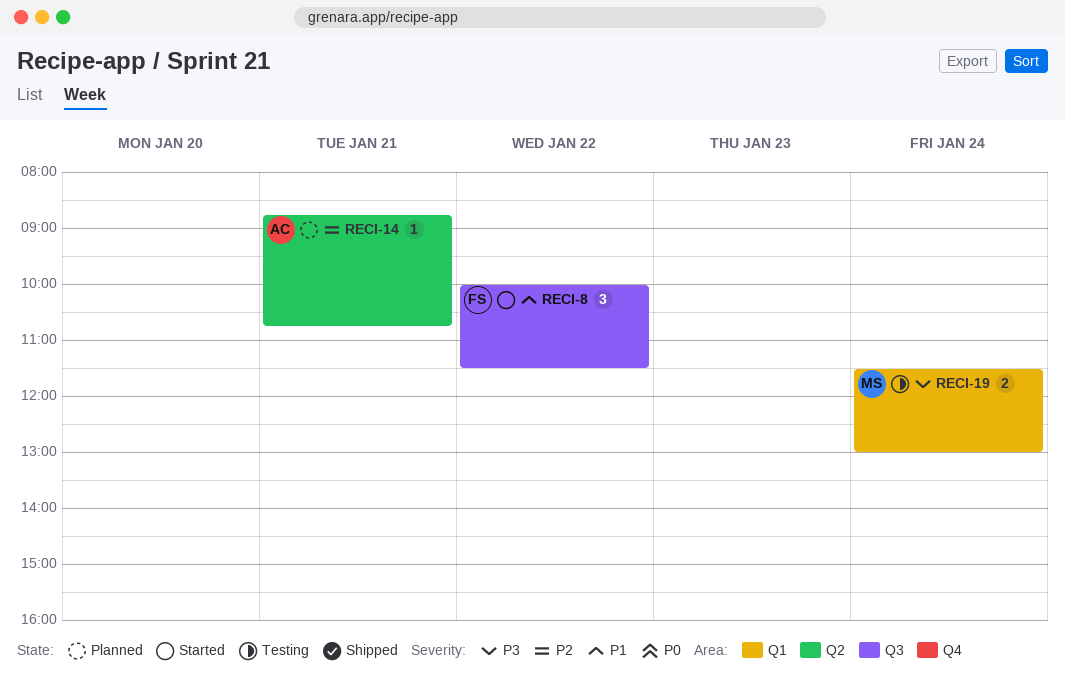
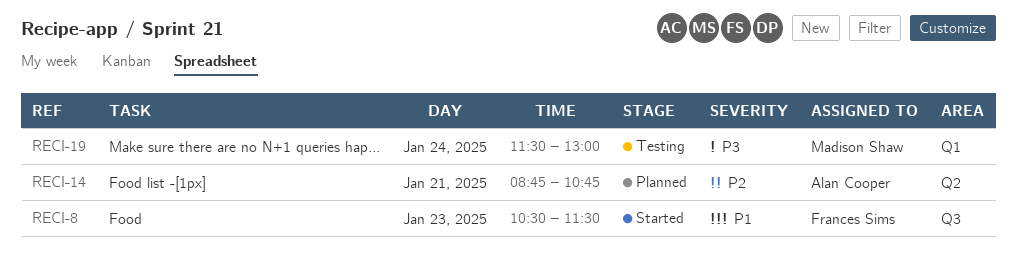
RECI-8, day: Jan 22 -> Jan 23
RECI-8, begins: 10:00 -> 10:30

